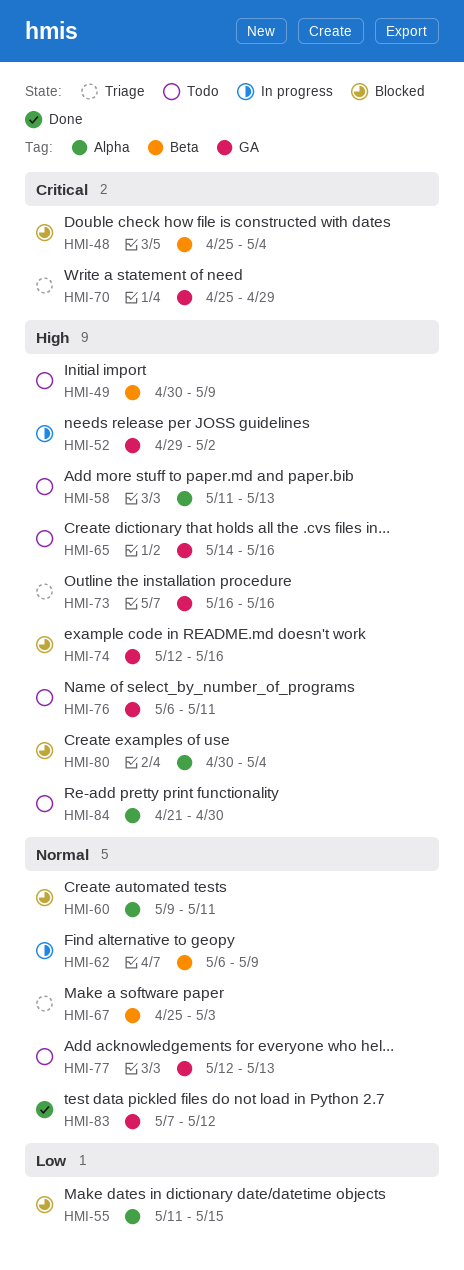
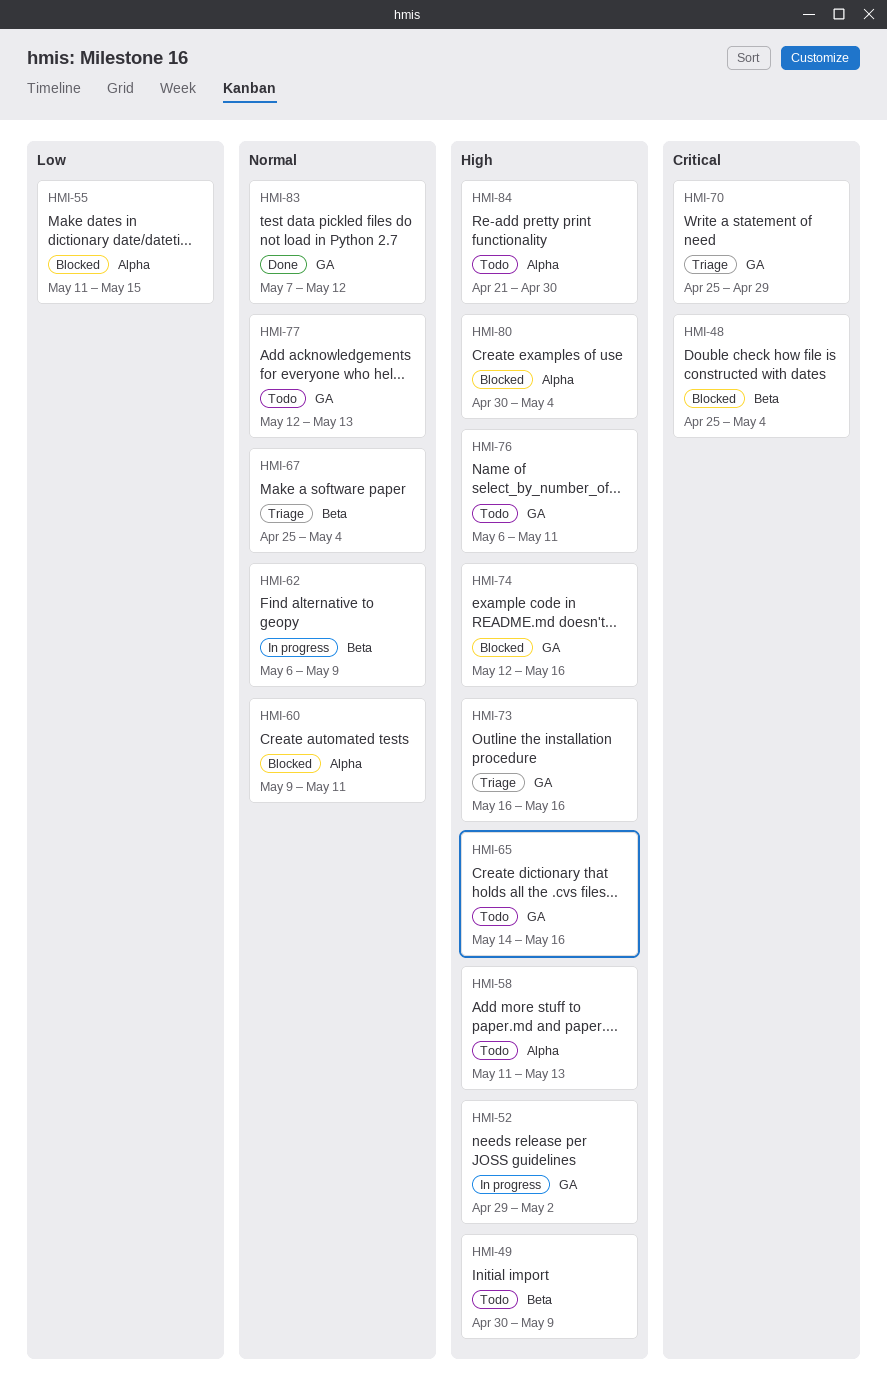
HMI-67, due: May 3 -> May 4

